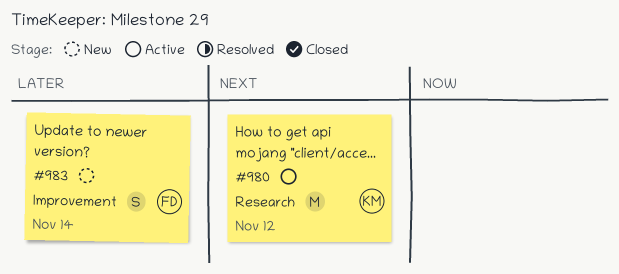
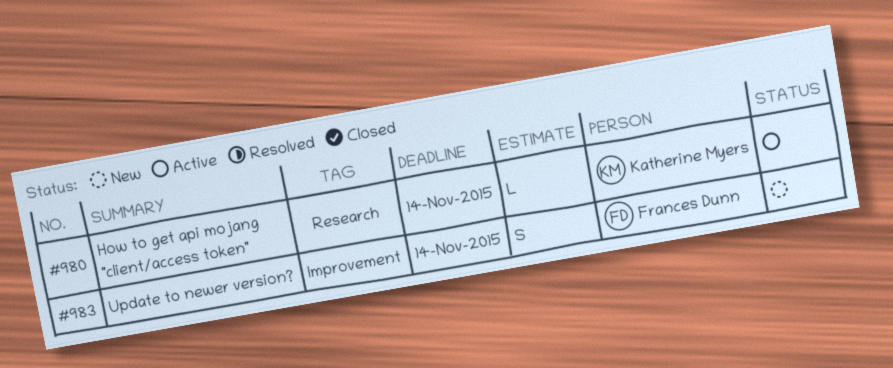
#980, estimate: M -> L
#980, due: Nov 12 -> Nov 14

